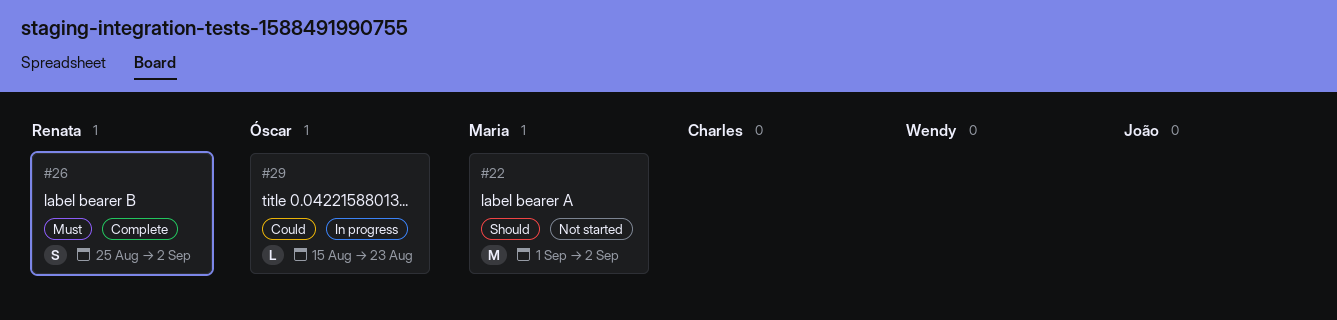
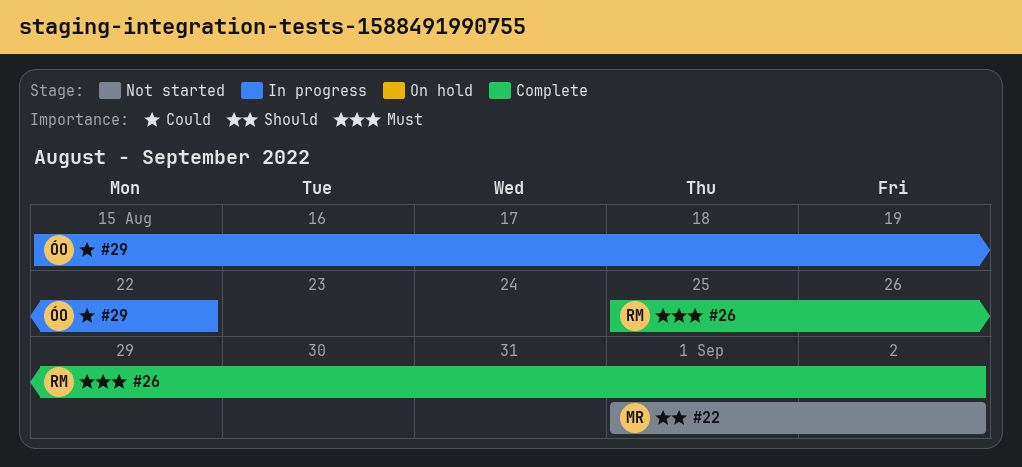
#29, due: Aug 23 -> Aug 22

